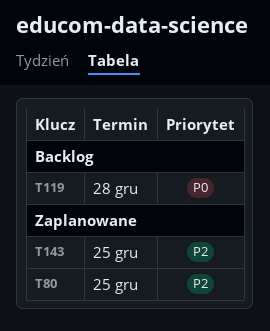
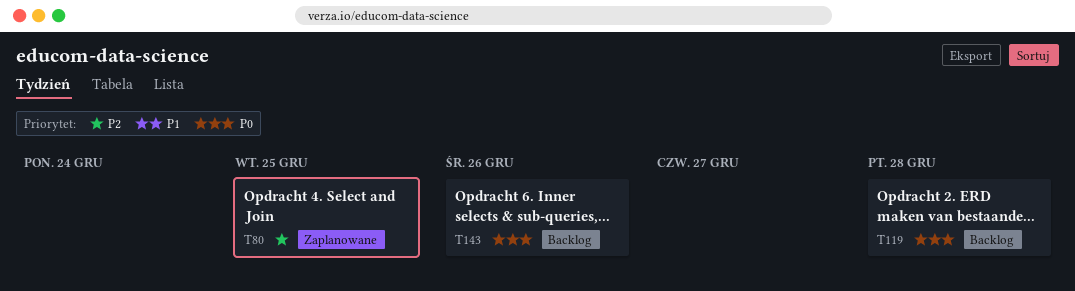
T143, status: Zaplanowane -> Backlog
T143, priority: P2 -> P0
T143, due: Dec 25 -> Dec 26

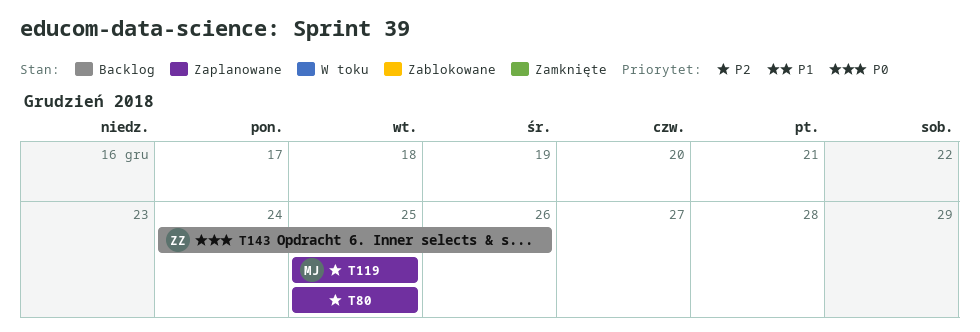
T119, status: Backlog -> Zaplanowane
T119, priority: P0 -> P2
T119, due: Dec 28 -> Dec 25

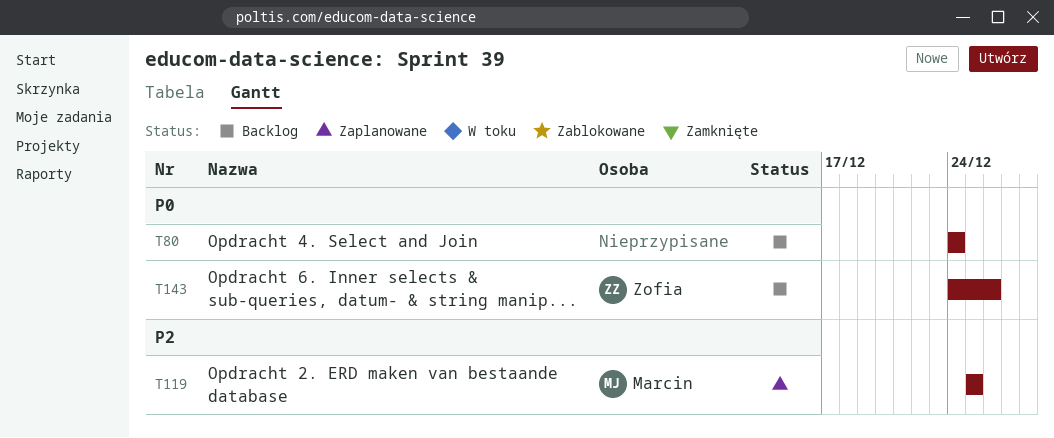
T80, status: Zaplanowane -> Backlog
T80, priority: P2 -> P0
T80, start: Dec 25 -> Dec 24
T80, due: Dec 25 -> Dec 24

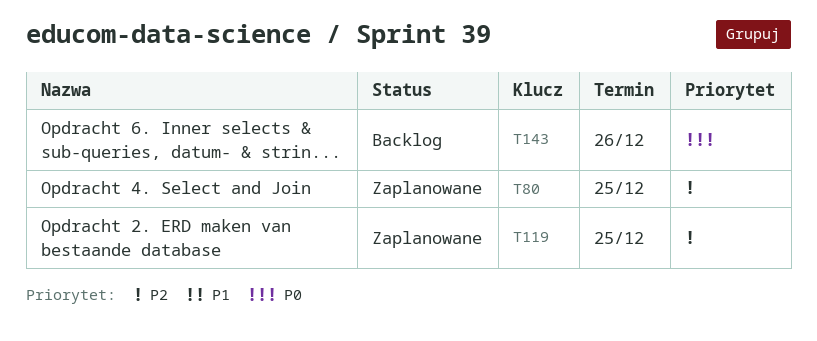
T80, status: Backlog -> Zaplanowane
T80, priority: P0 -> P2
T80, due: Dec 24 -> Dec 25

